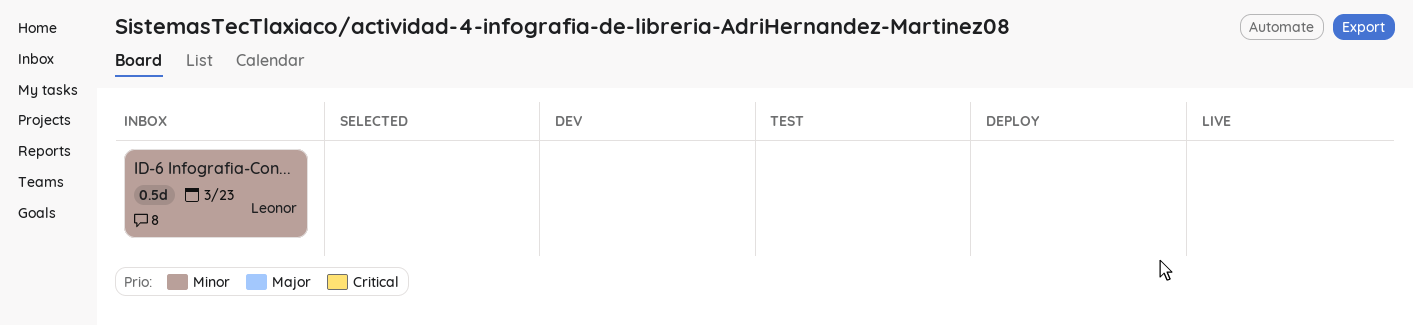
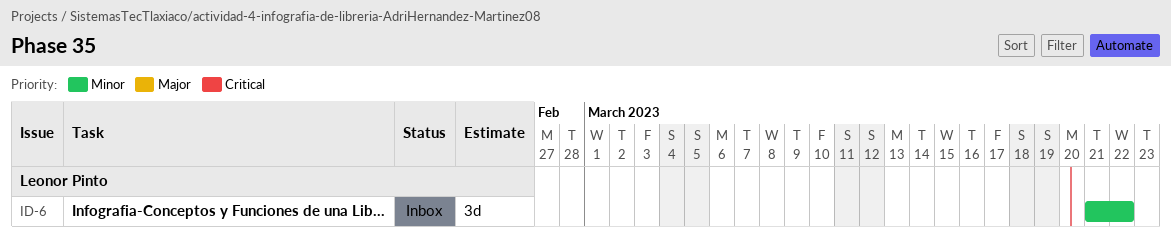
ID-6, estimate: 0.5d -> 3d
ID-6, due: Mar 23 -> Mar 22

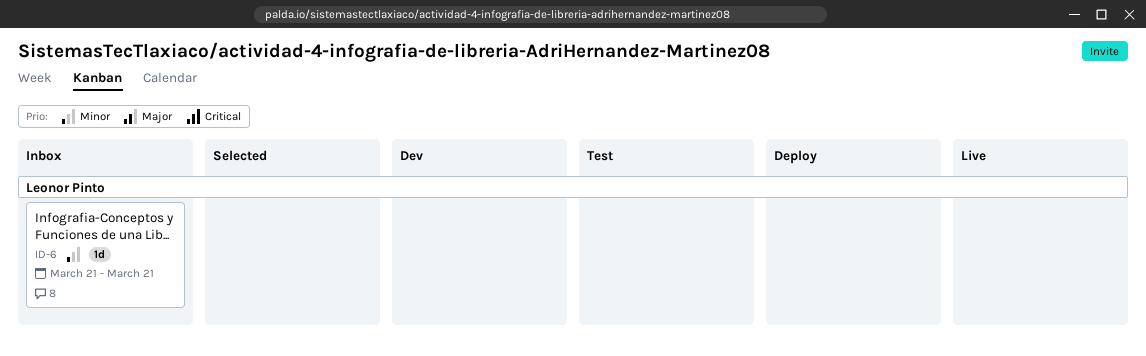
ID-6, estimate: 3d -> 1d
ID-6, due: Mar 22 -> Mar 21

